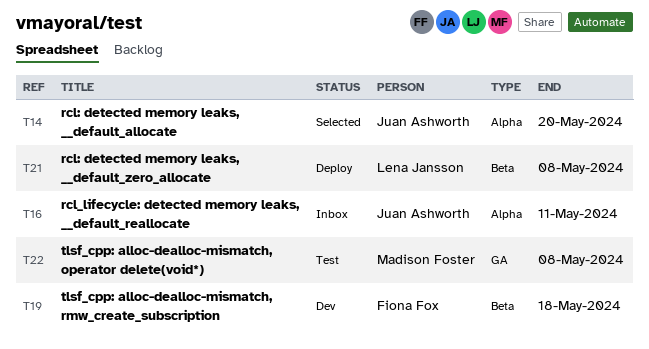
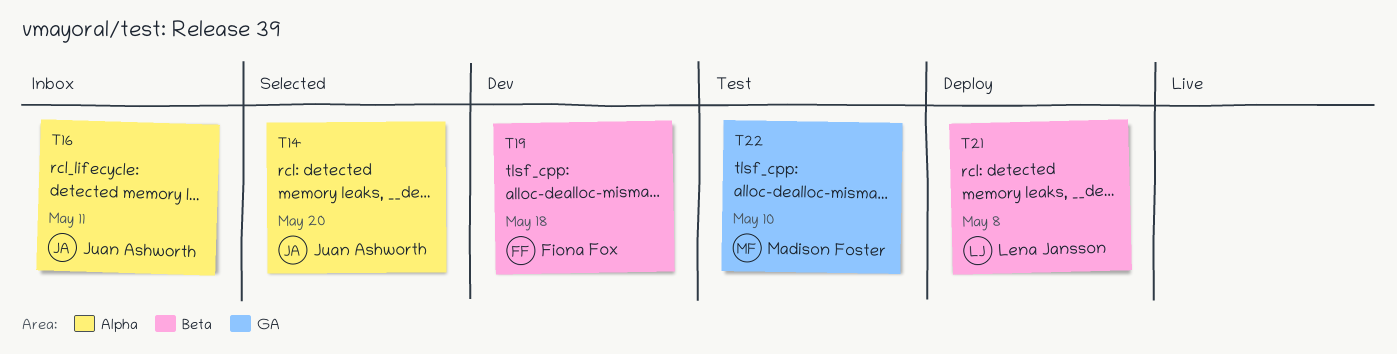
T22, due: May 8 -> May 10

